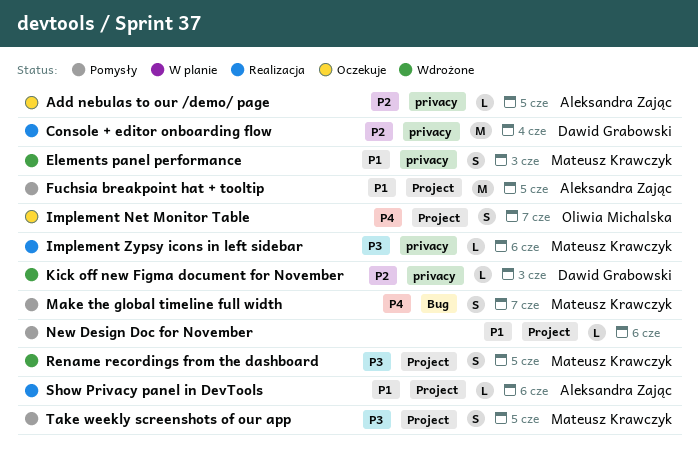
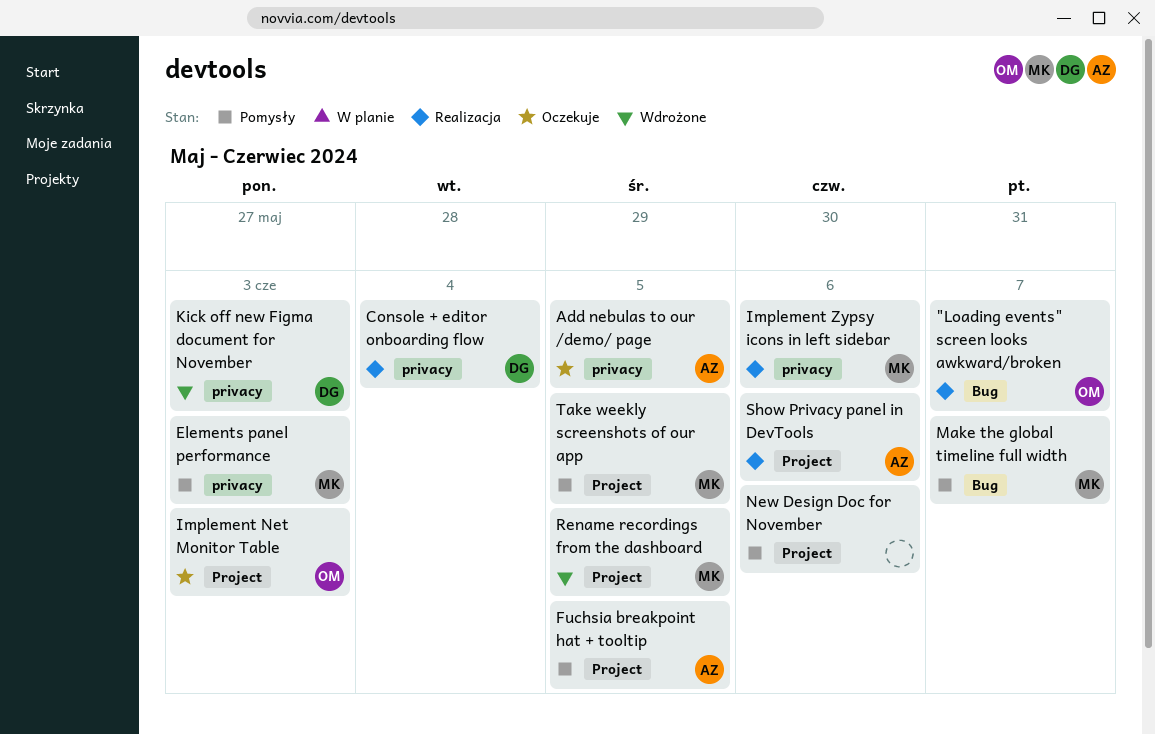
"Loading events" screen looks awkward/broken: none -> present
Elements panel performance, status: Wdrożone -> Pomysły
Implement Net Monitor Table, due: Jun 7 -> Jun 3

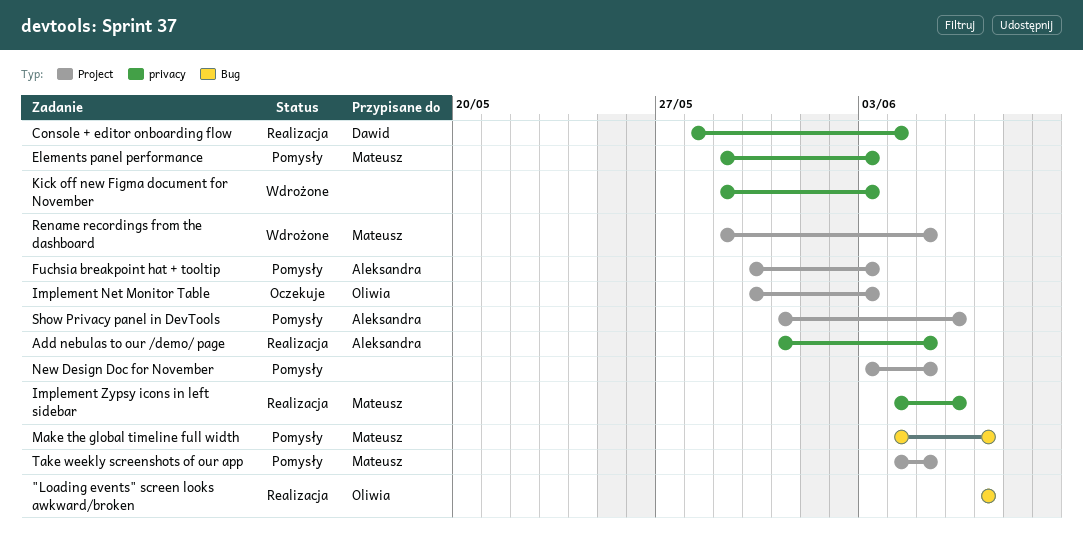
Add nebulas to our /demo/ page, status: Oczekuje -> Realizacja
Fuchsia breakpoint hat + tooltip, due: Jun 5 -> Jun 3
Kick off new Figma document for November, owner: Dawid -> none
New Design Doc for November, due: Jun 6 -> Jun 5
Show Privacy panel in DevTools, status: Realizacja -> Pomysły

